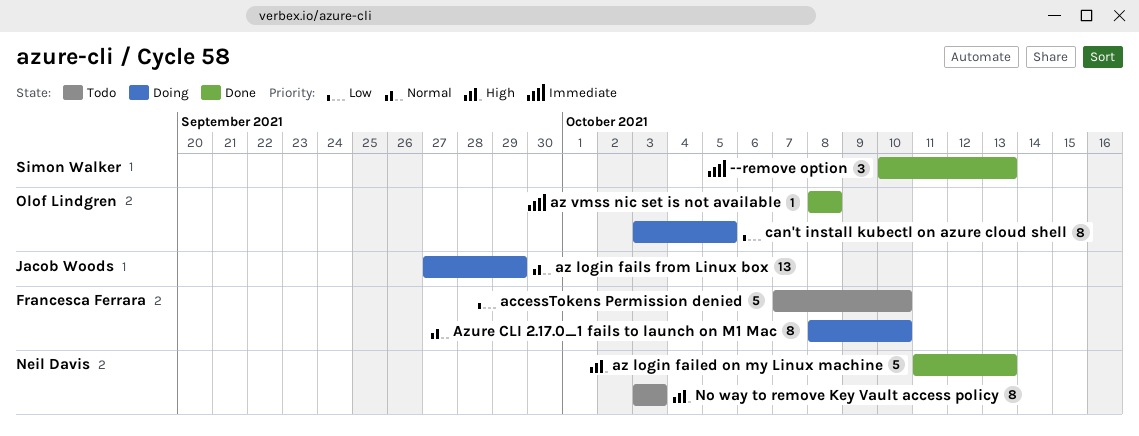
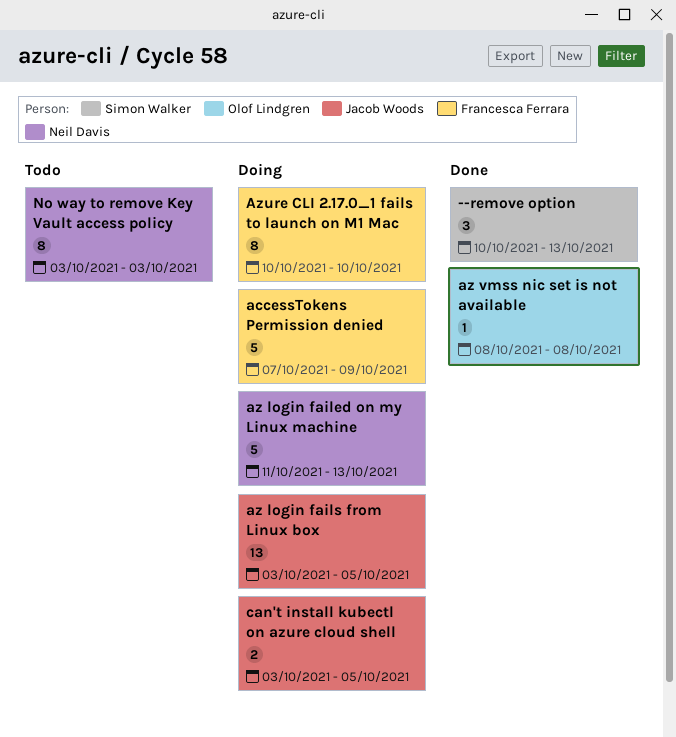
accessTokens Permission denied, status: Todo -> Doing
accessTokens Permission denied, due: Oct 10 -> Oct 9
az login failed on my Linux machine, status: Done -> Doing
az login fails from Linux box, start: Sep 27 -> Oct 3
az login fails from Linux box, due: Sep 29 -> Oct 5
Azure CLI 2.17.0_1 fails to launch on M1 Mac, start: Oct 8 -> Oct 10
can't install kubectl on azure cloud shell, owner: Olof Lindgren -> Jacob Woods
can't install kubectl on azure cloud shell, estimate: 8 -> 2

